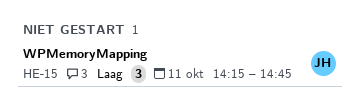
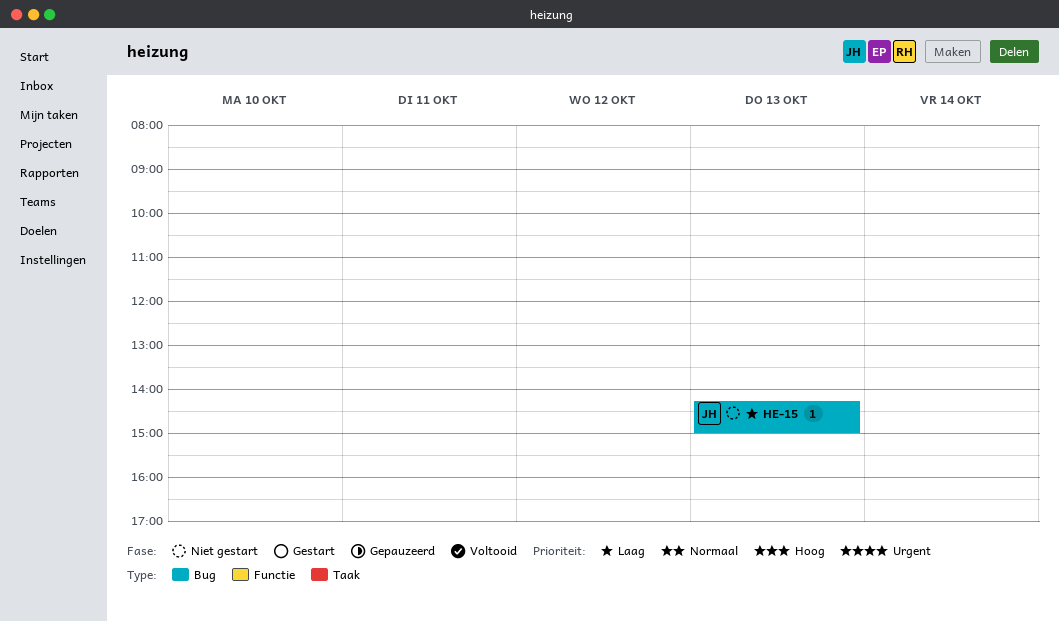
HE-15, estimate: 3 -> 1
HE-15, day: Oct 11 -> Oct 13
HE-15, ends: 14:45 -> 15:00

